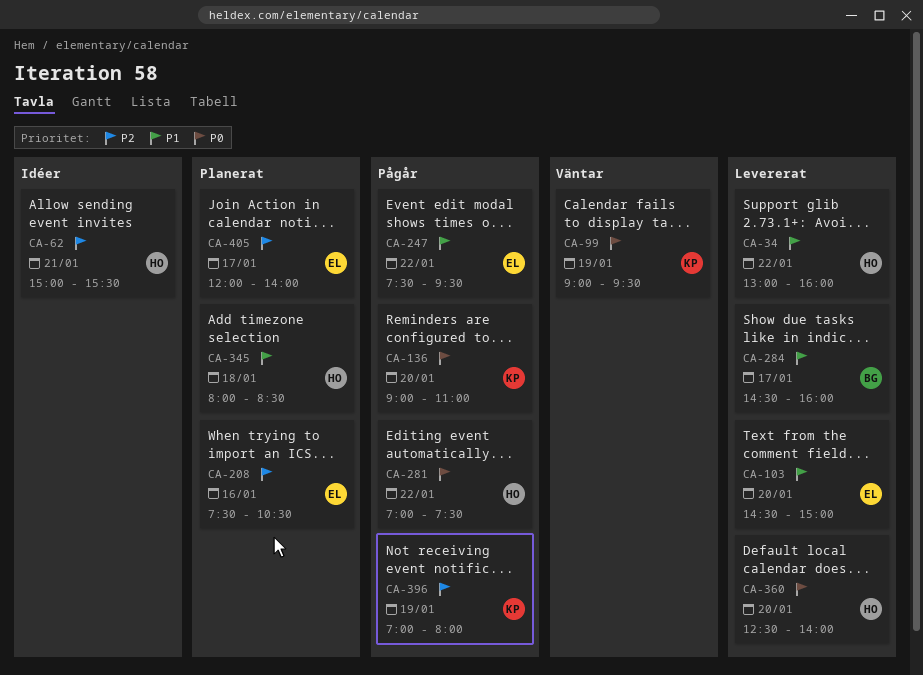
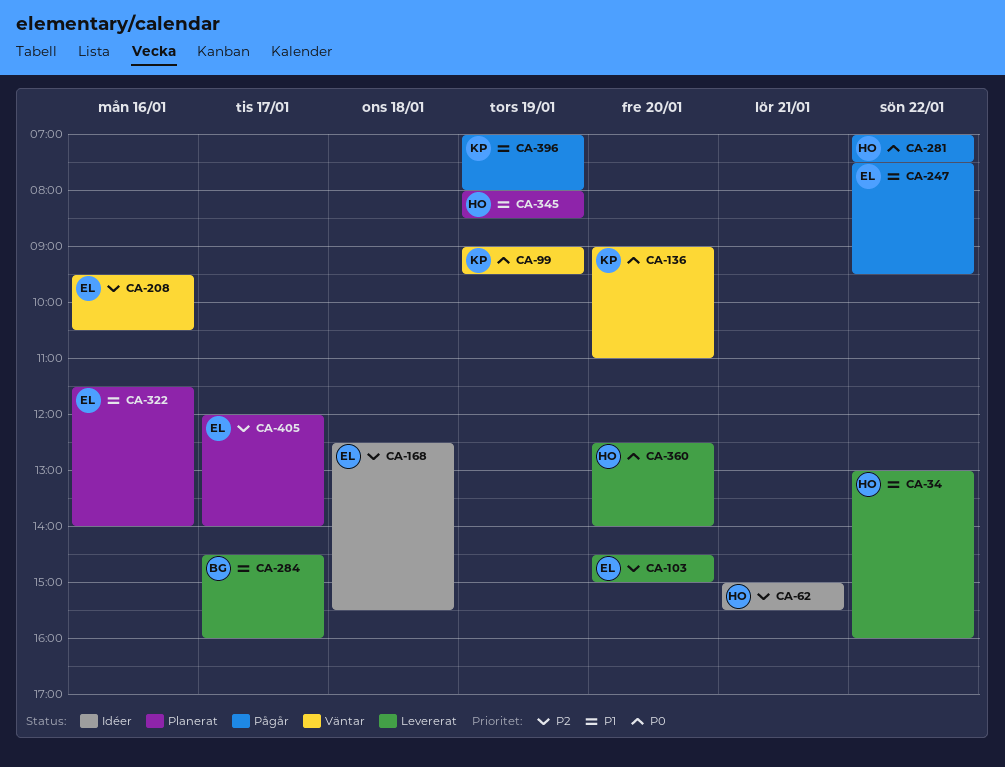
CA-103, priority: P1 -> P2
CA-136, status: Pågår -> Väntar
CA-168: none -> present
CA-208, status: Planerat -> Väntar
CA-208, begins: 07:30 -> 09:30
CA-322: none -> present
CA-345, day: Jan 18 -> Jan 19
CA-396, priority: P2 -> P1

